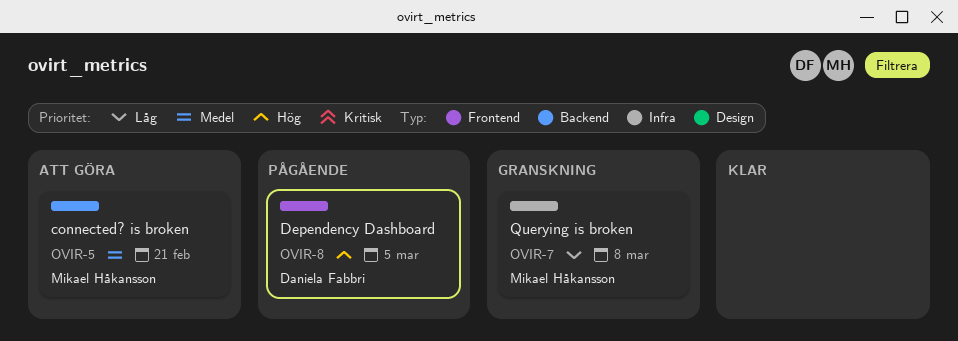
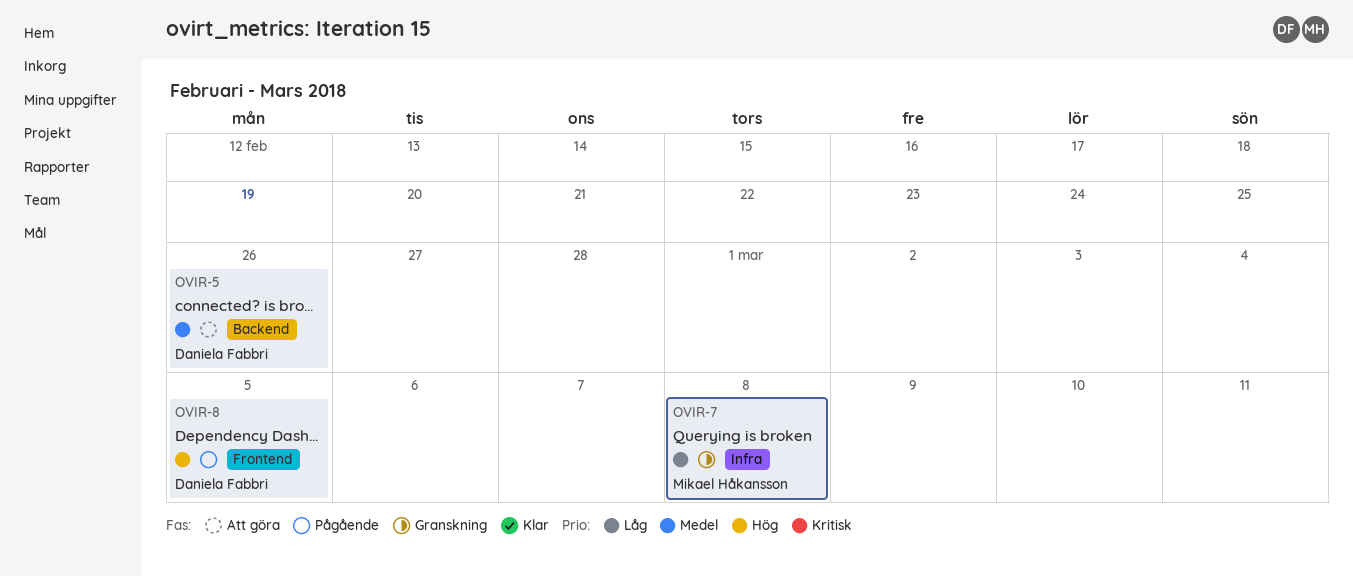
OVIR-5, owner: Mikael Håkansson -> Daniela Fabbri
OVIR-5, due: Feb 21 -> Feb 26

